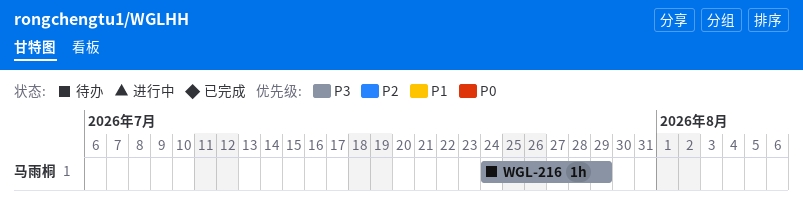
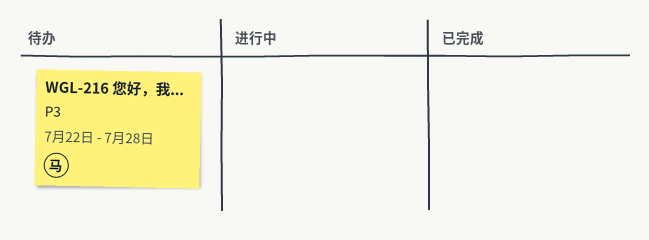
WGL-216, start: Jul 24 -> Jul 22
WGL-216, due: Jul 29 -> Jul 28

